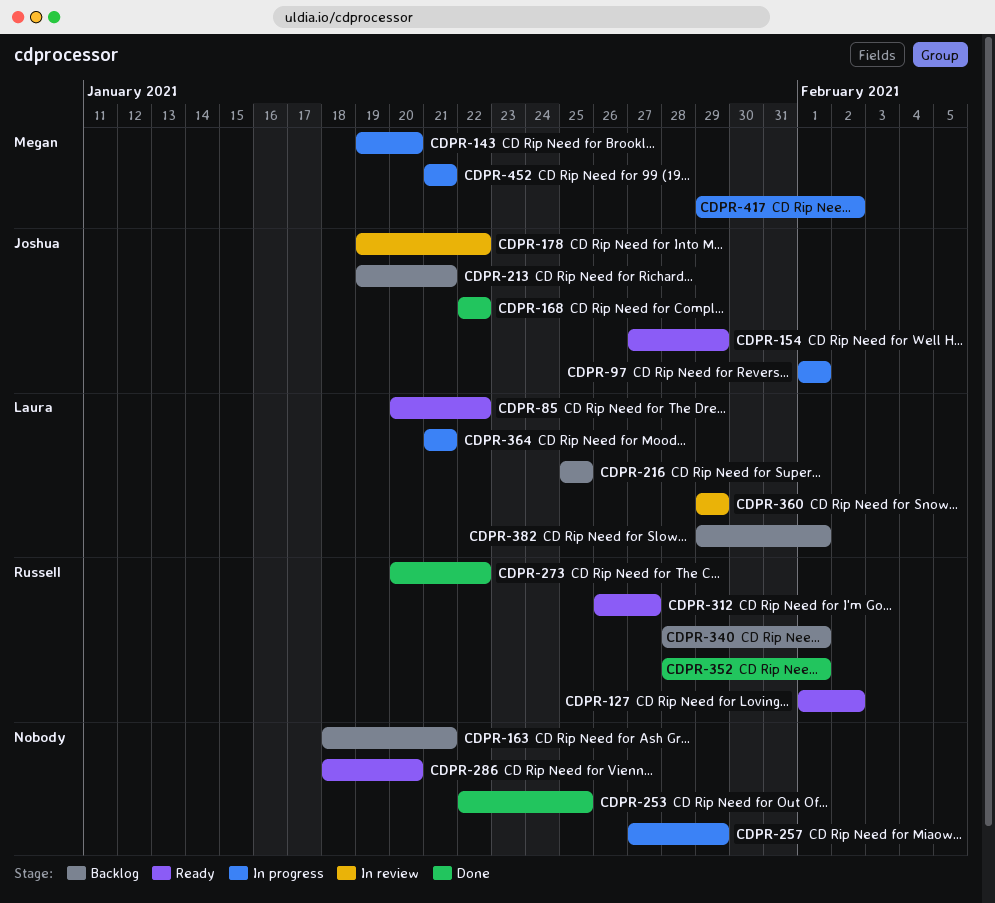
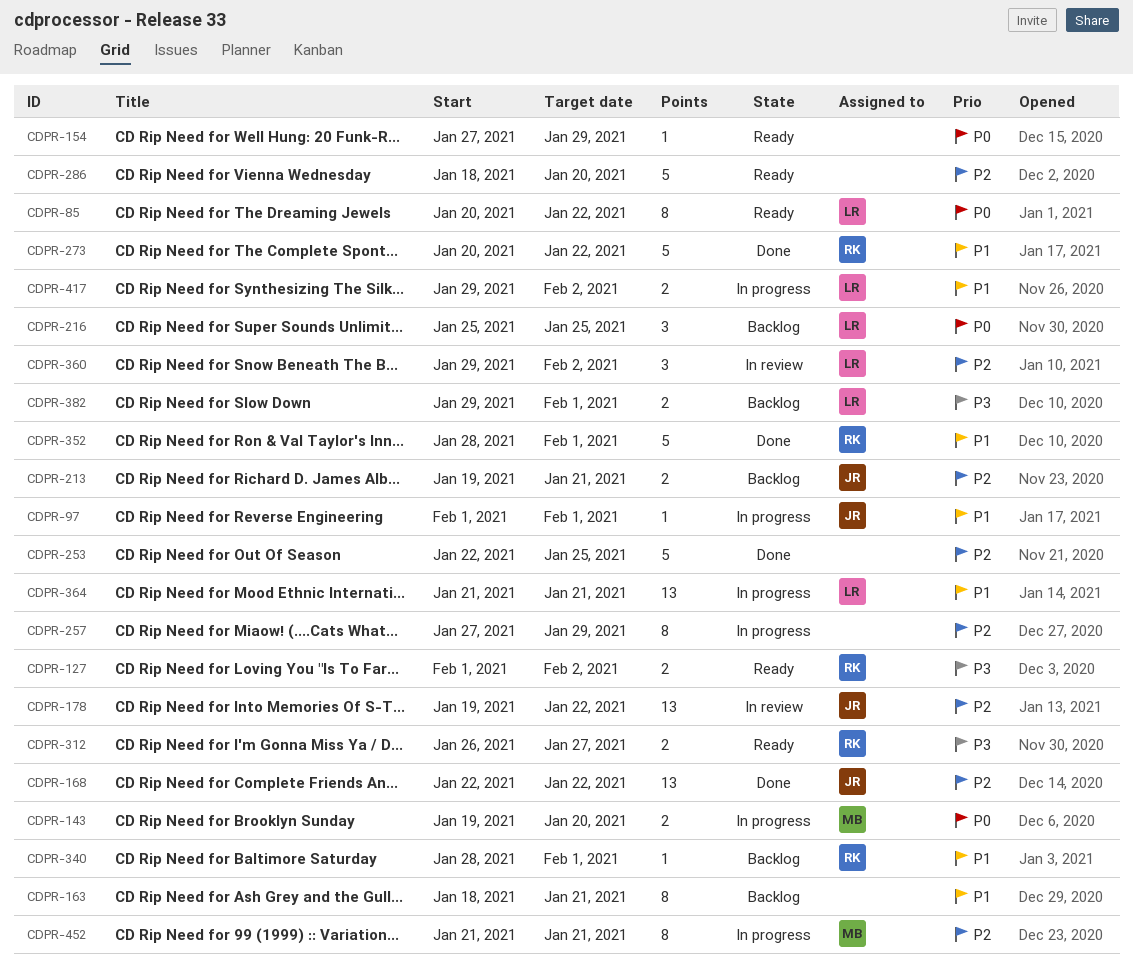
CDPR-154, owner: Joshua -> none
CDPR-360, due: Jan 29 -> Feb 2
CDPR-417, owner: Megan -> Laura

